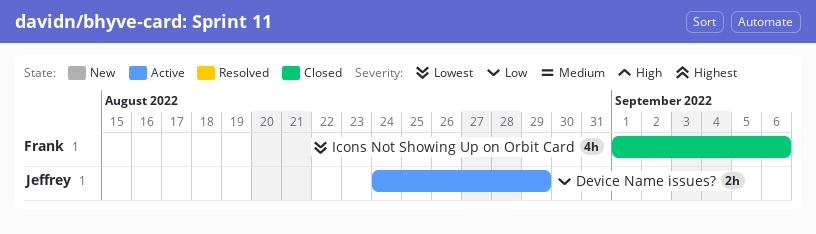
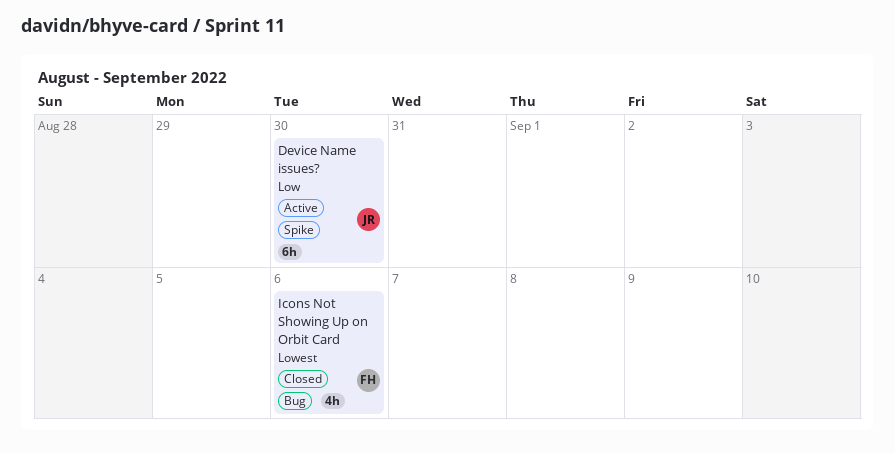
Device Name issues?, estimate: 2h -> 6h
Device Name issues?, due: Aug 29 -> Aug 30

